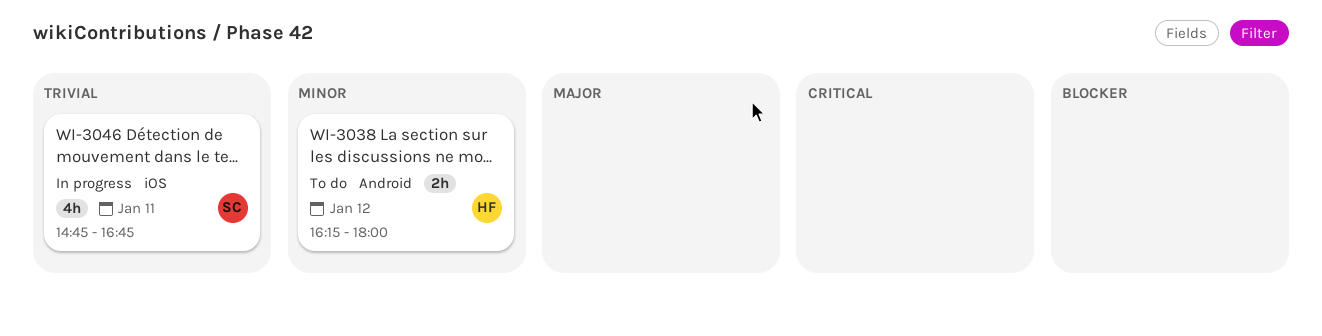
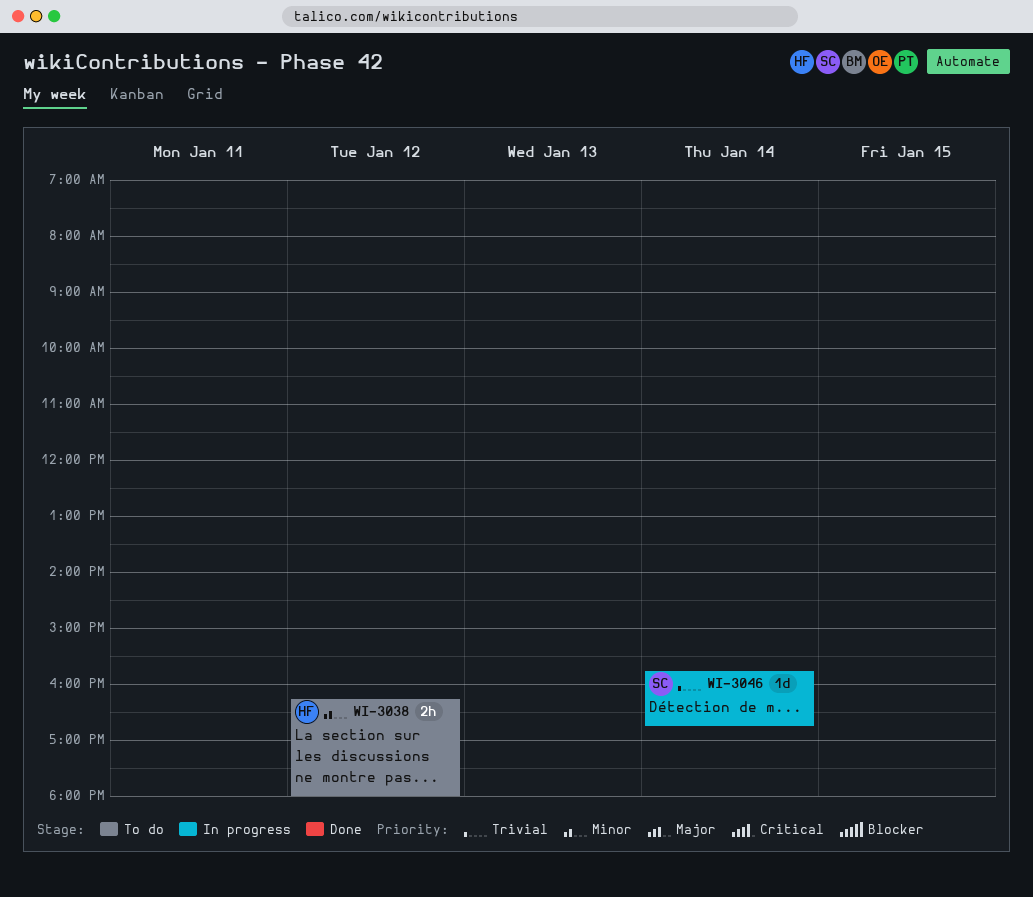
WI-3046, estimate: 4h -> 1d
WI-3046, day: Jan 11 -> Jan 14
WI-3046, begins: 14:45 -> 15:45

